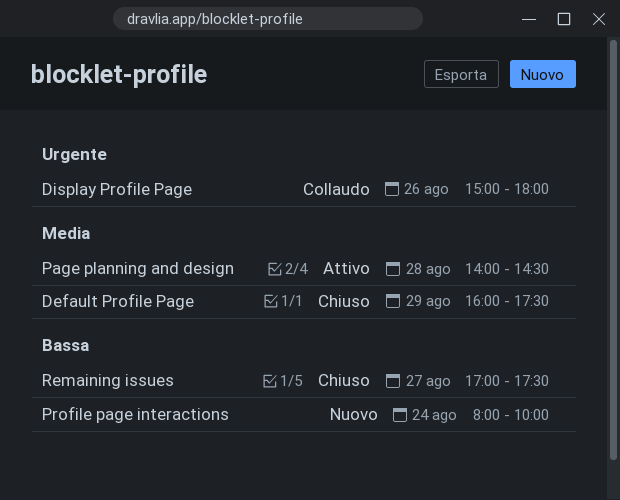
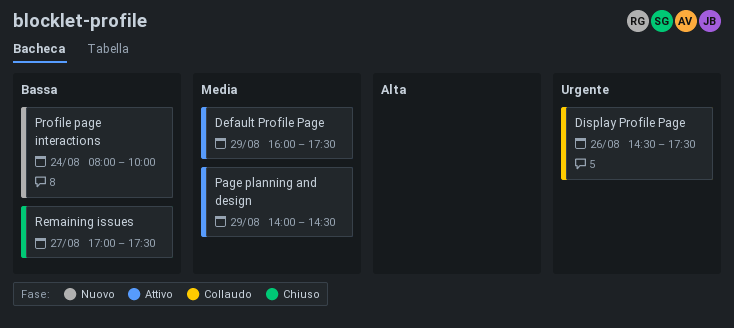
Default Profile Page, status: Chiuso -> Attivo
Display Profile Page, begins: 15:00 -> 14:30
Display Profile Page, ends: 18:00 -> 17:30
Page planning and design, day: Aug 28 -> Aug 29

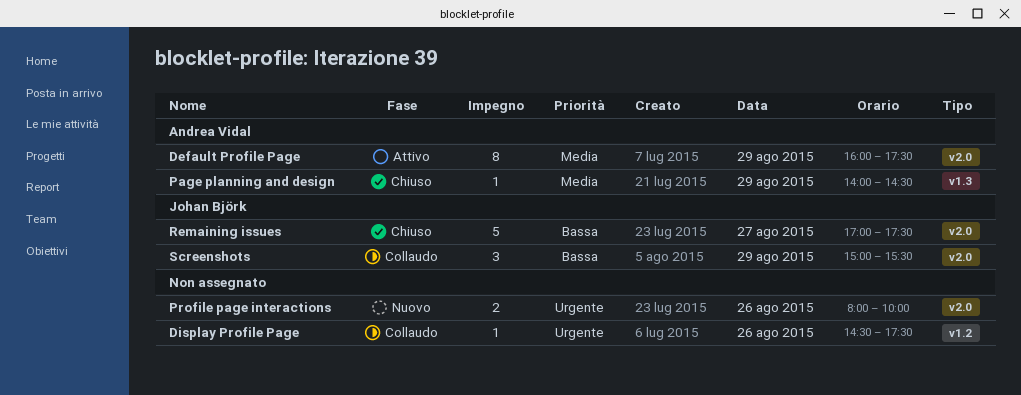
Page planning and design, status: Attivo -> Chiuso
Profile page interactions, priority: Bassa -> Urgente
Profile page interactions, day: Aug 24 -> Aug 26
Screenshots: none -> present

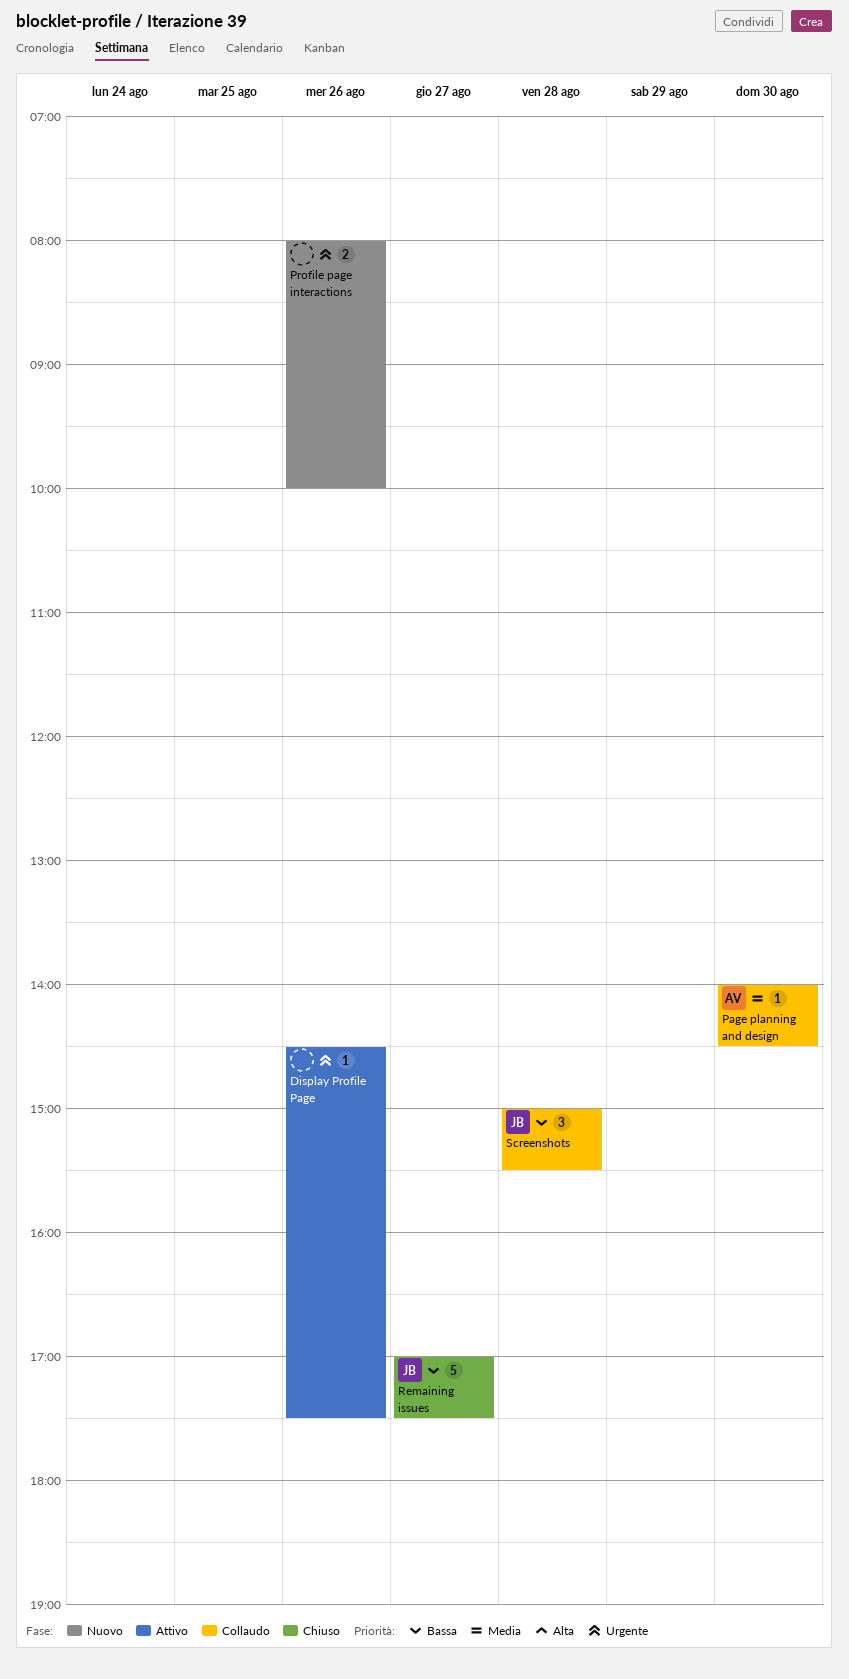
Default Profile Page: present -> none
Display Profile Page, status: Collaudo -> Attivo
Page planning and design, status: Chiuso -> Collaudo
Page planning and design, day: Aug 29 -> Aug 30
Screenshots, day: Aug 29 -> Aug 28

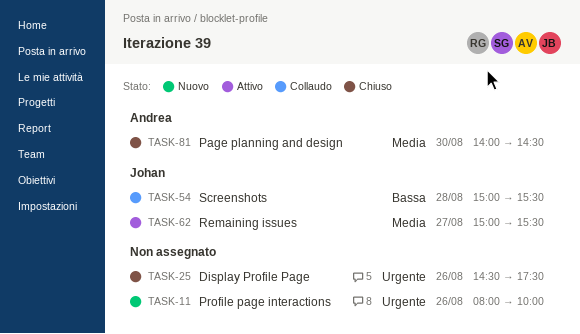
Display Profile Page, status: Attivo -> Chiuso
Page planning and design, status: Collaudo -> Chiuso
Remaining issues, status: Chiuso -> Attivo
Remaining issues, priority: Bassa -> Media
Remaining issues, begins: 17:00 -> 15:00
Remaining issues, ends: 17:30 -> 15:30

